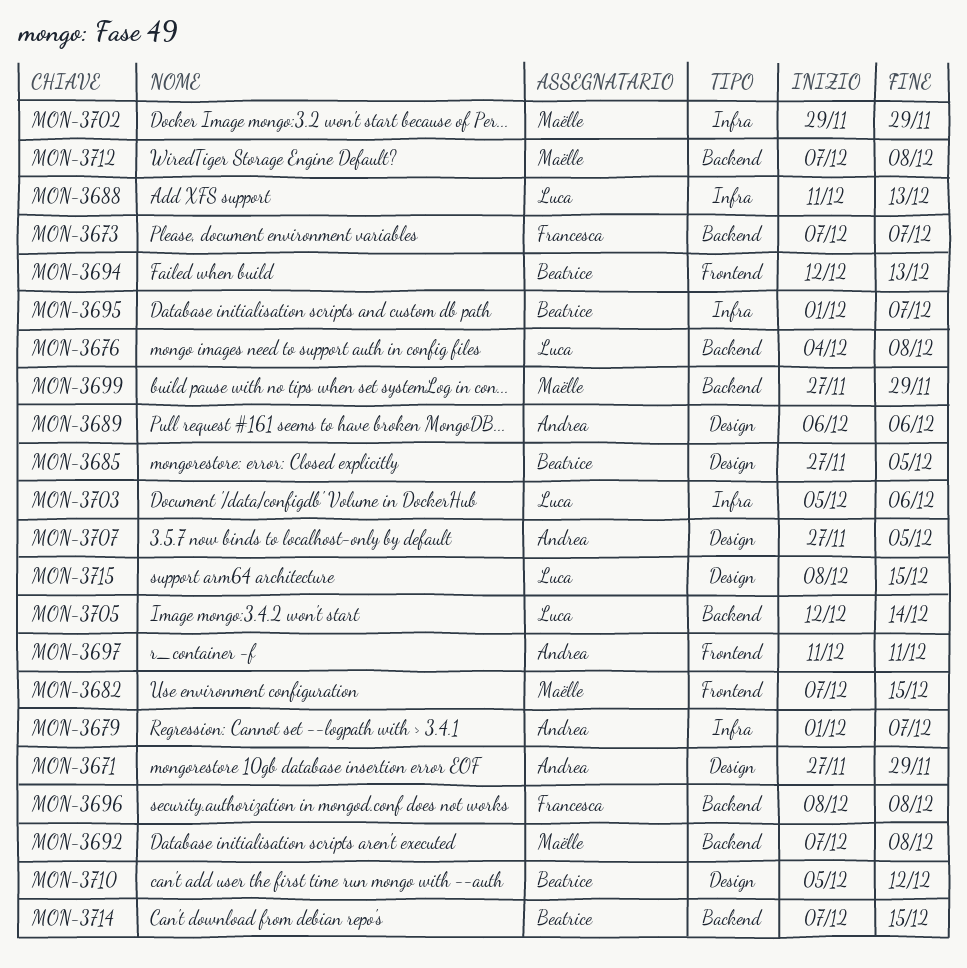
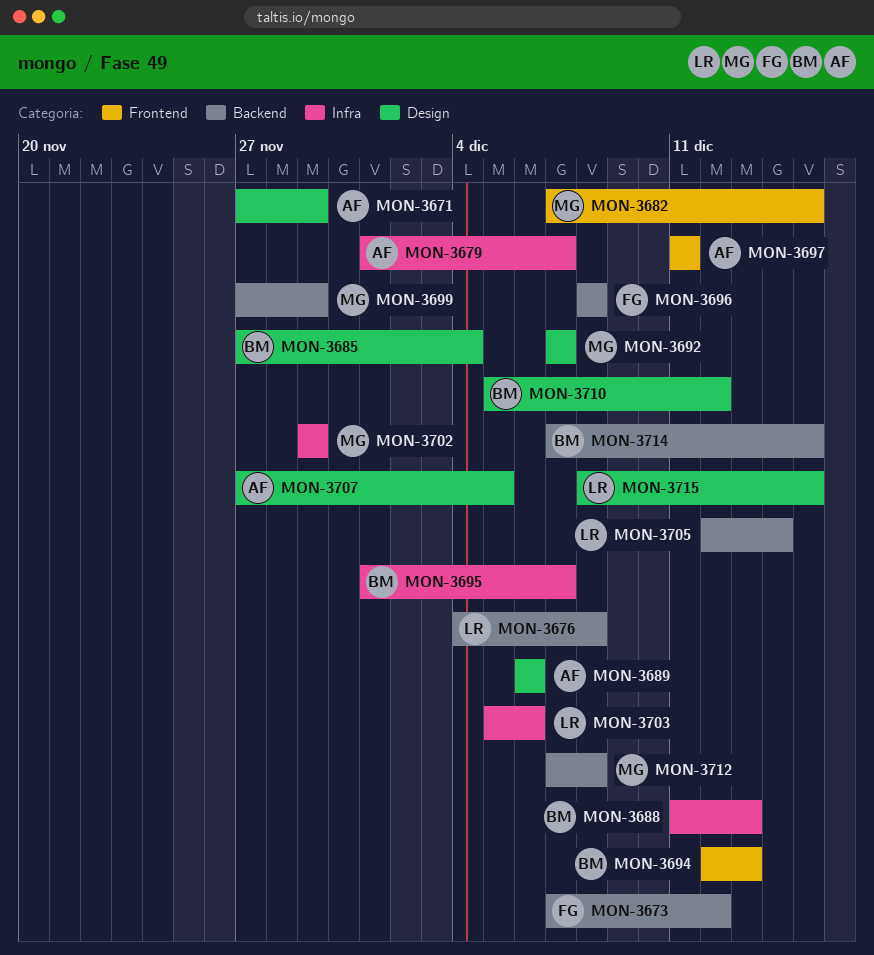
MON-3673, due: Dec 7 -> Dec 12
MON-3685, due: Dec 5 -> Dec 4
MON-3688, owner: Luca -> Beatrice
MON-3692, label: Backend -> Design
MON-3692, due: Dec 8 -> Dec 7

